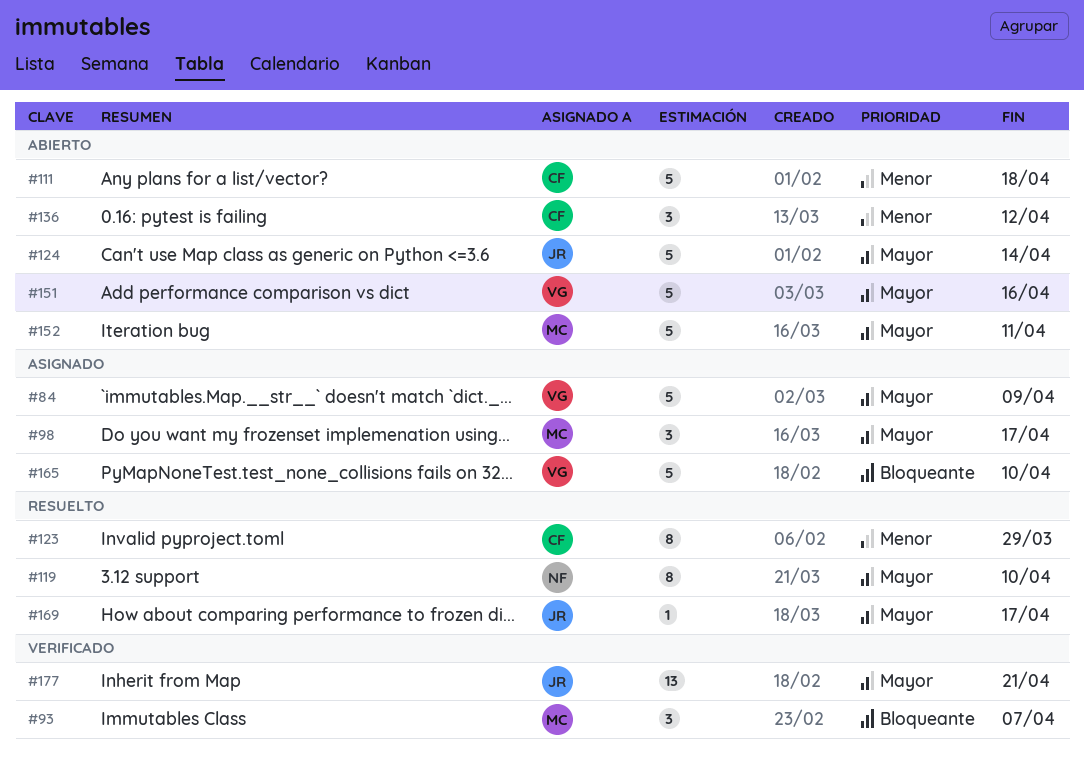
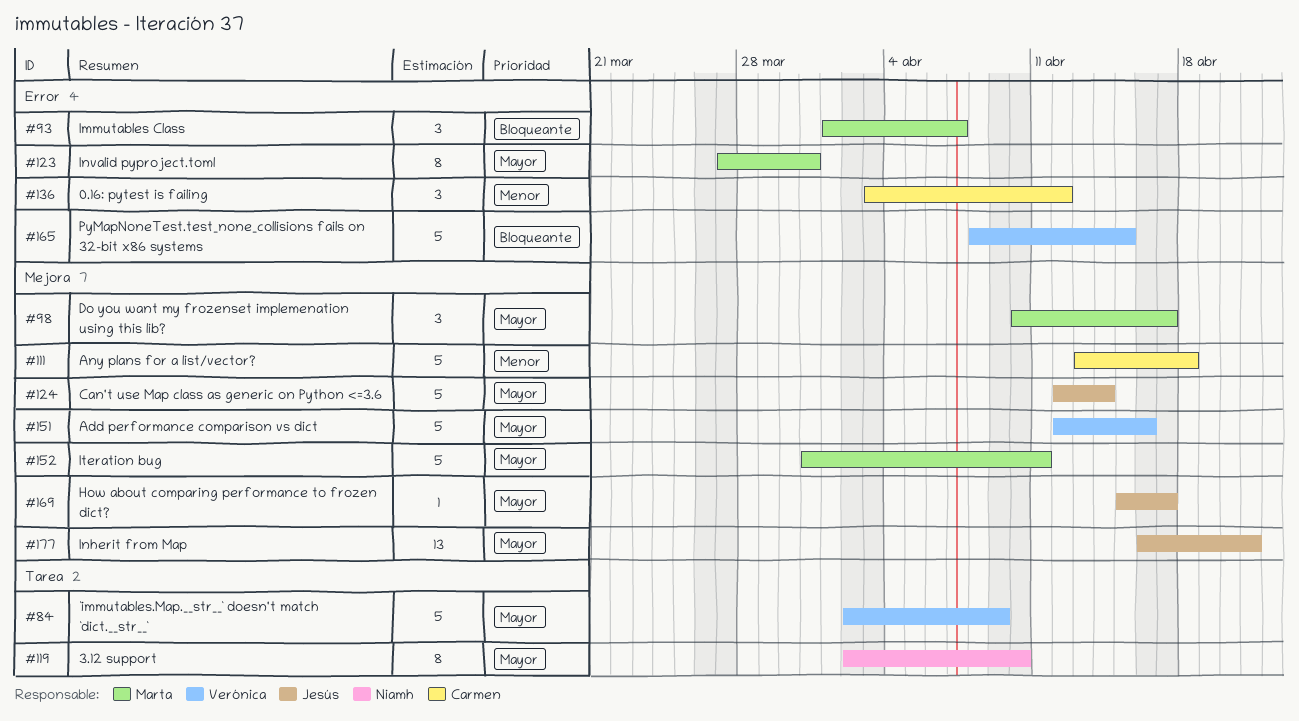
#123, owner: Carmen -> Marta
#123, priority: Menor -> Mayor
#123, due: Mar 29 -> Mar 31
#165, due: Apr 10 -> Apr 15

